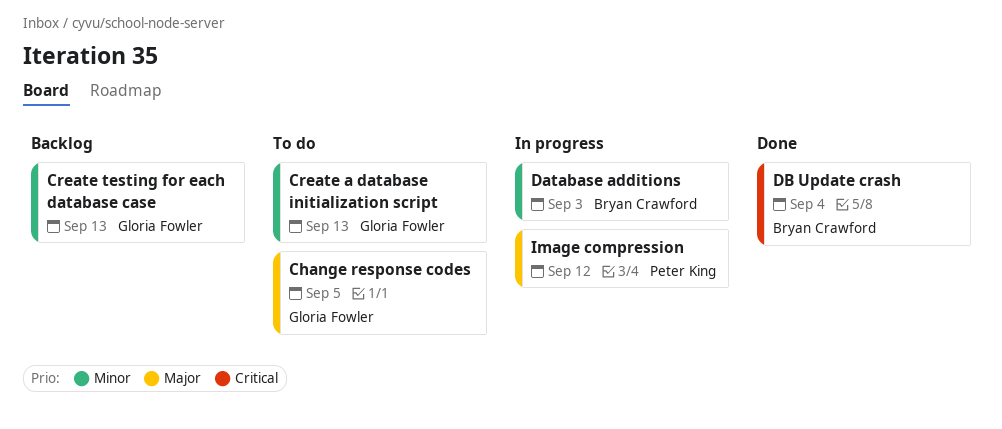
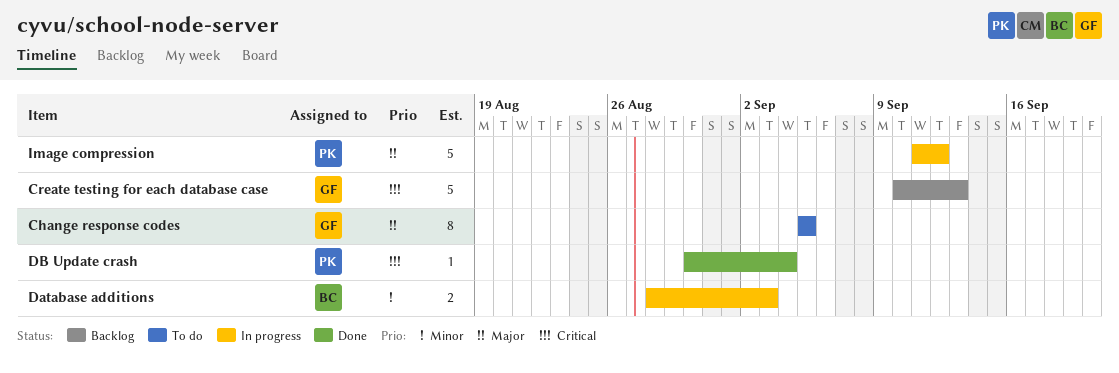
Create a database initialization script: present -> none
Create testing for each database case, priority: Minor -> Critical
DB Update crash, owner: Bryan Crawford -> Peter King

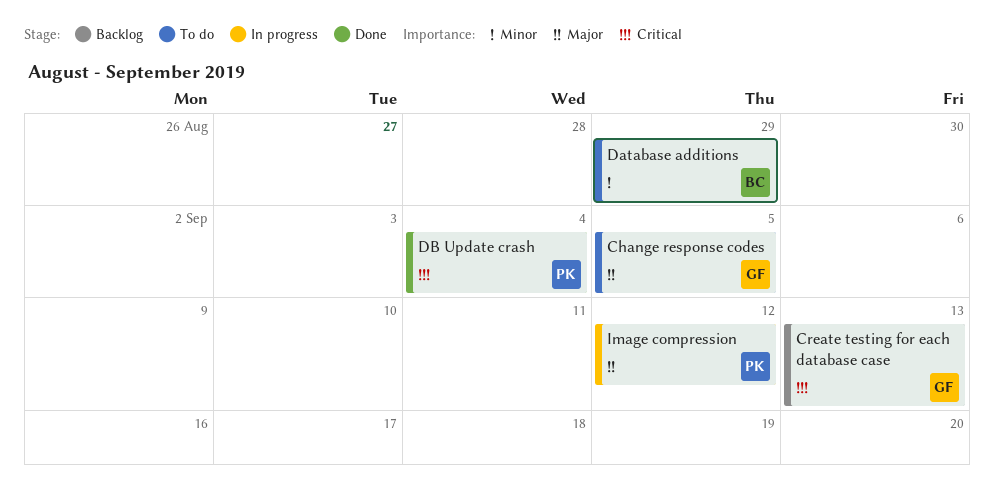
Database additions, status: In progress -> To do
Database additions, due: Sep 3 -> Aug 29

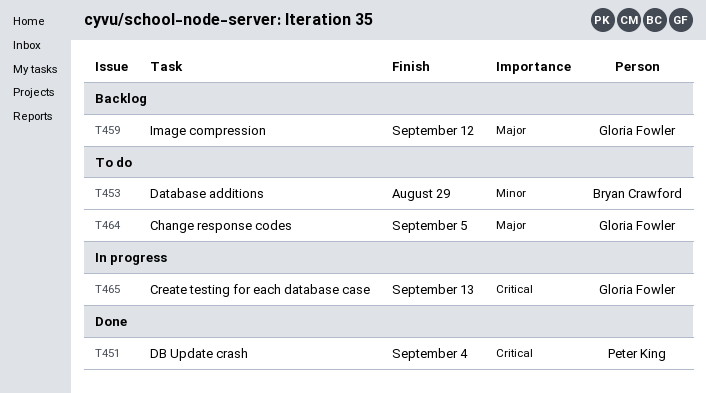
Create testing for each database case, status: Backlog -> In progress
Image compression, status: In progress -> Backlog
Image compression, owner: Peter King -> Gloria Fowler

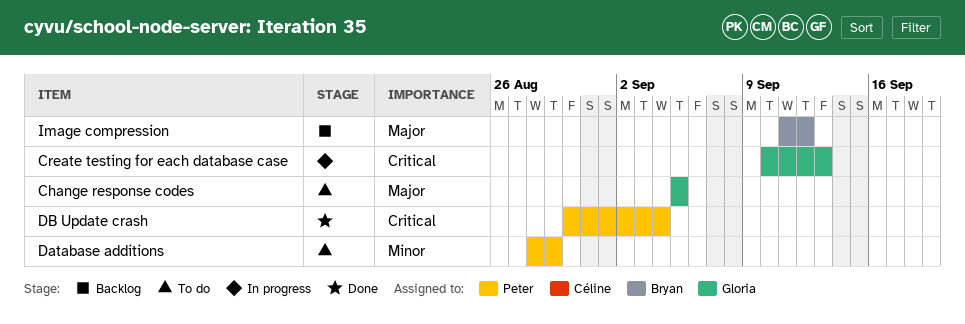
Database additions, owner: Bryan Crawford -> Peter King
Image compression, owner: Gloria Fowler -> Bryan Crawford

